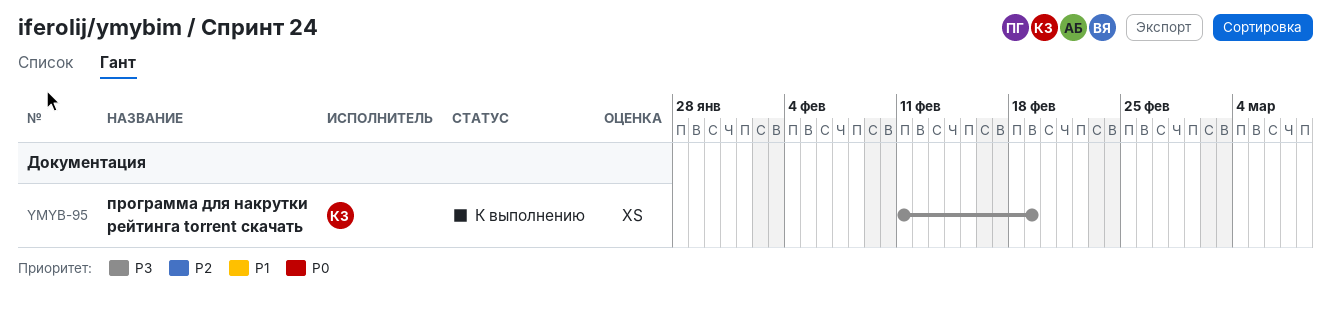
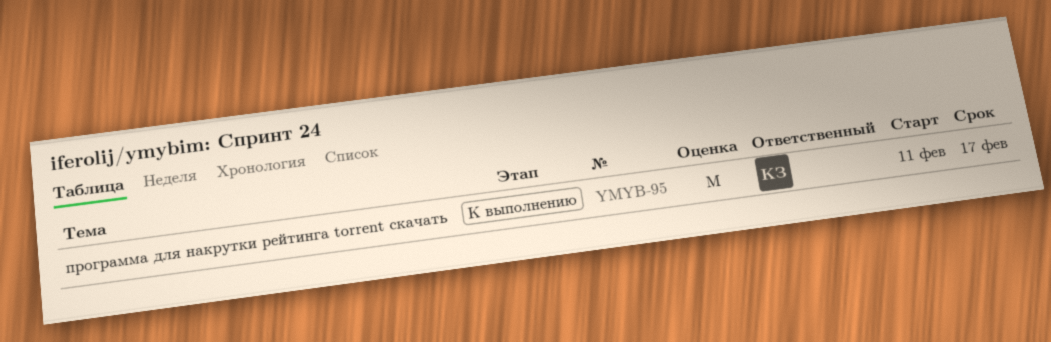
YMYB-95, estimate: XS -> M
YMYB-95, due: Feb 19 -> Feb 17

